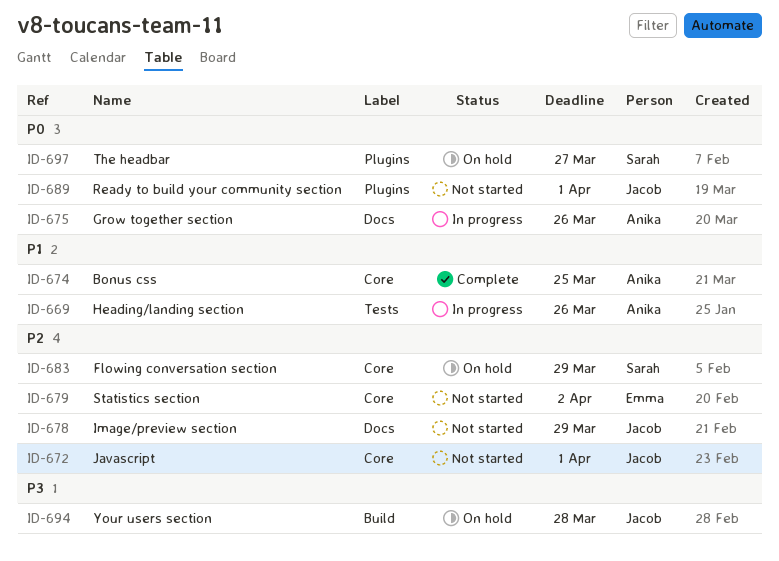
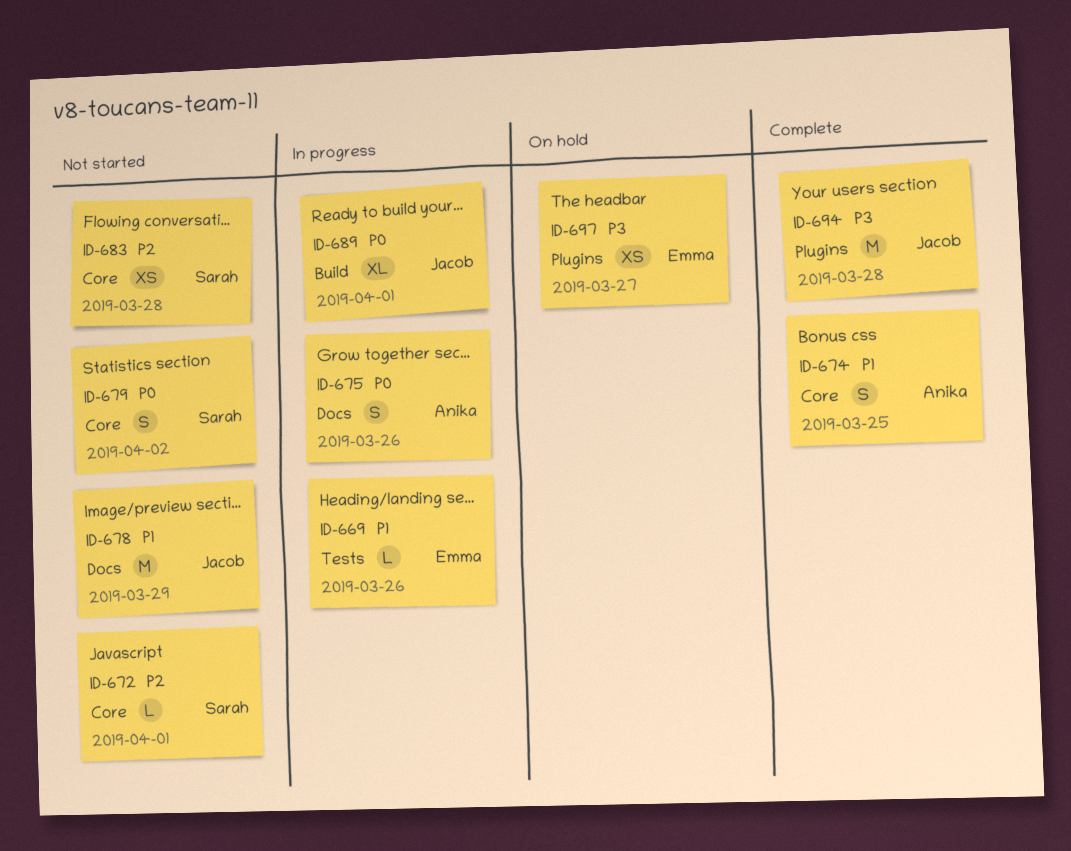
ID-669, owner: Anika -> Emma
ID-672, owner: Jacob -> Sarah
ID-678, priority: P2 -> P1
ID-679, owner: Emma -> Sarah
ID-679, priority: P2 -> P0
ID-683, status: On hold -> Not started
ID-683, due: Mar 29 -> Mar 28
ID-689, status: Not started -> In progress
ID-689, label: Plugins -> Build
ID-694, status: On hold -> Complete
ID-694, label: Build -> Plugins
ID-697, owner: Sarah -> Emma
ID-697, priority: P0 -> P3

